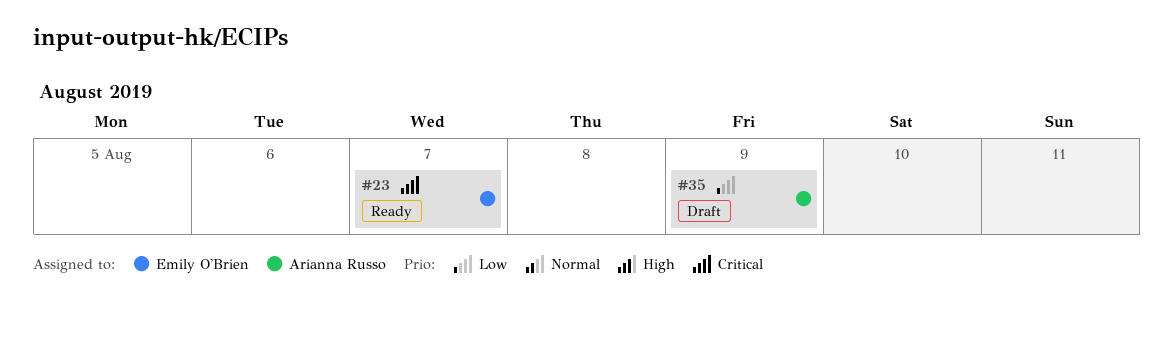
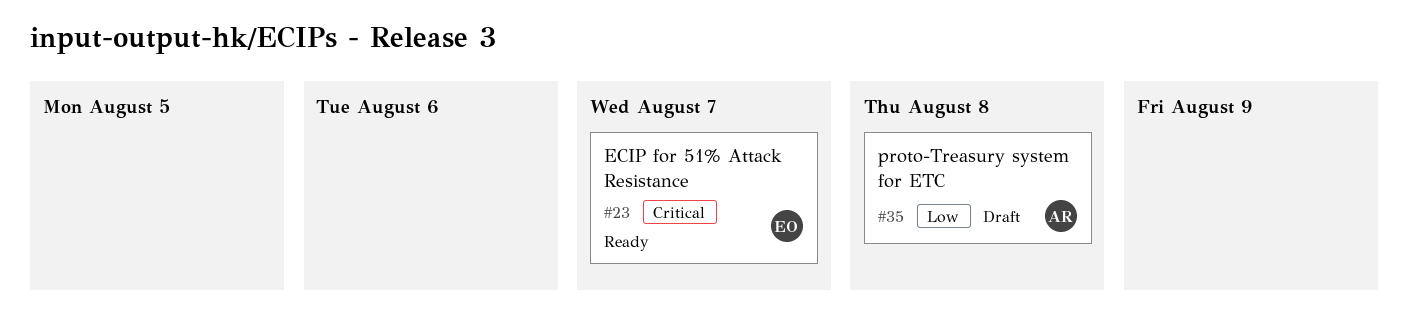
#35, due: Aug 9 -> Aug 8

